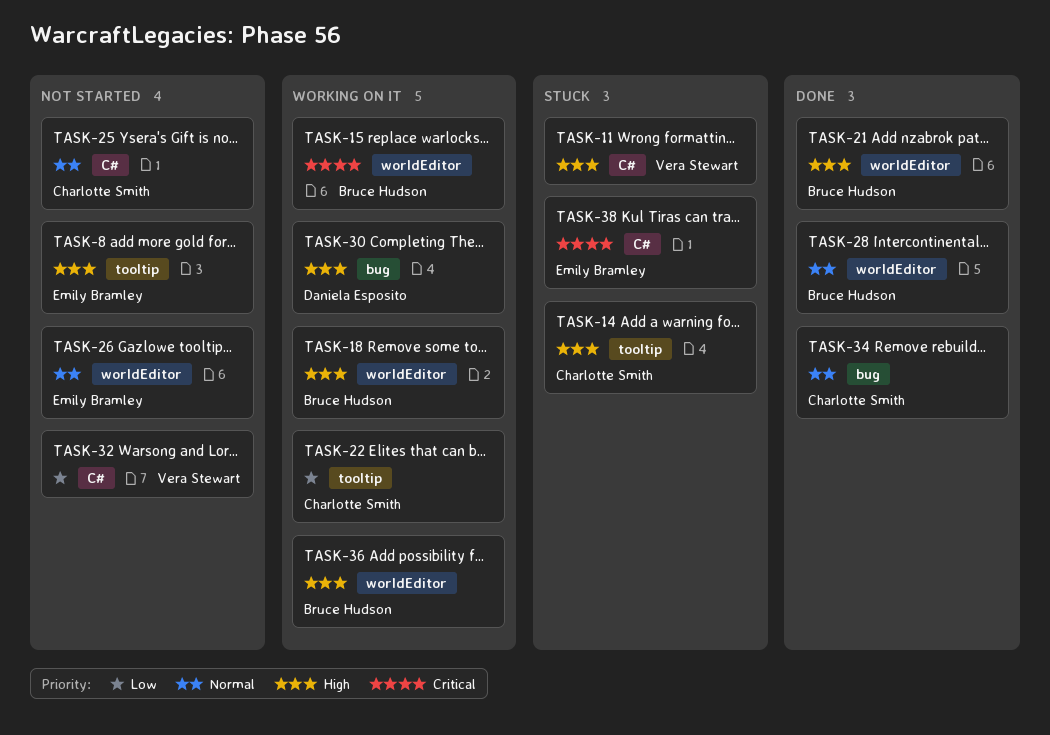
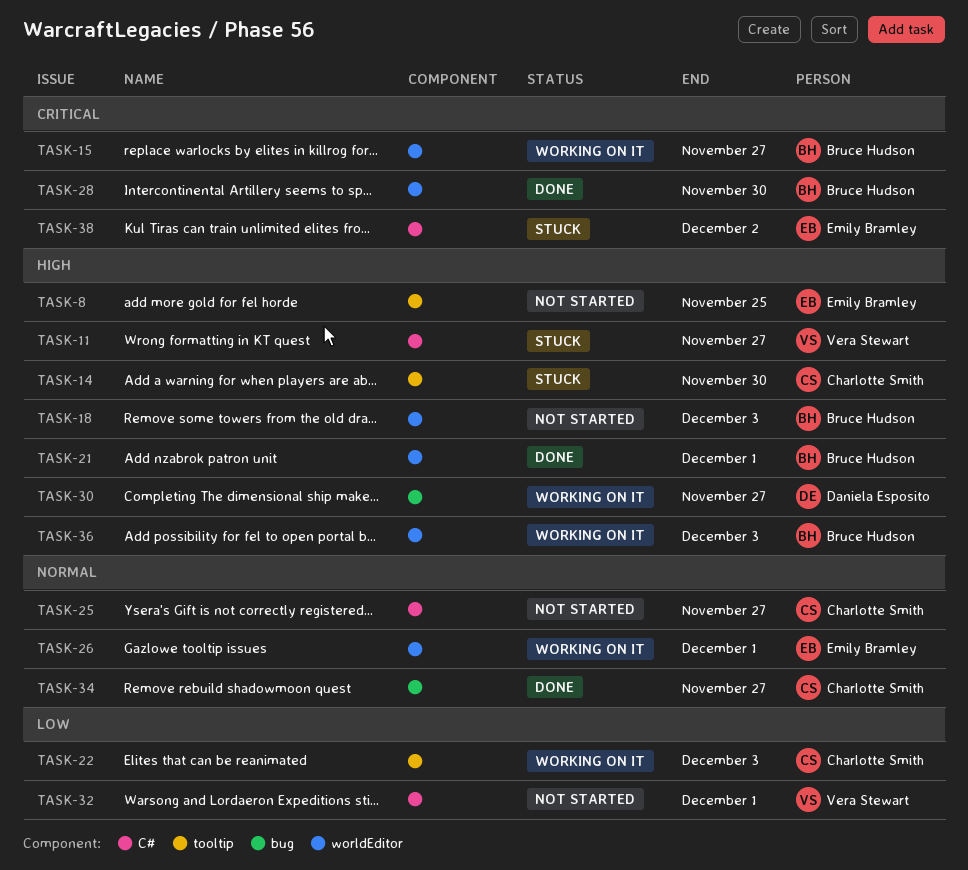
TASK-18, status: Working on it -> Not started
TASK-26, status: Not started -> Working on it
TASK-28, priority: Normal -> Critical

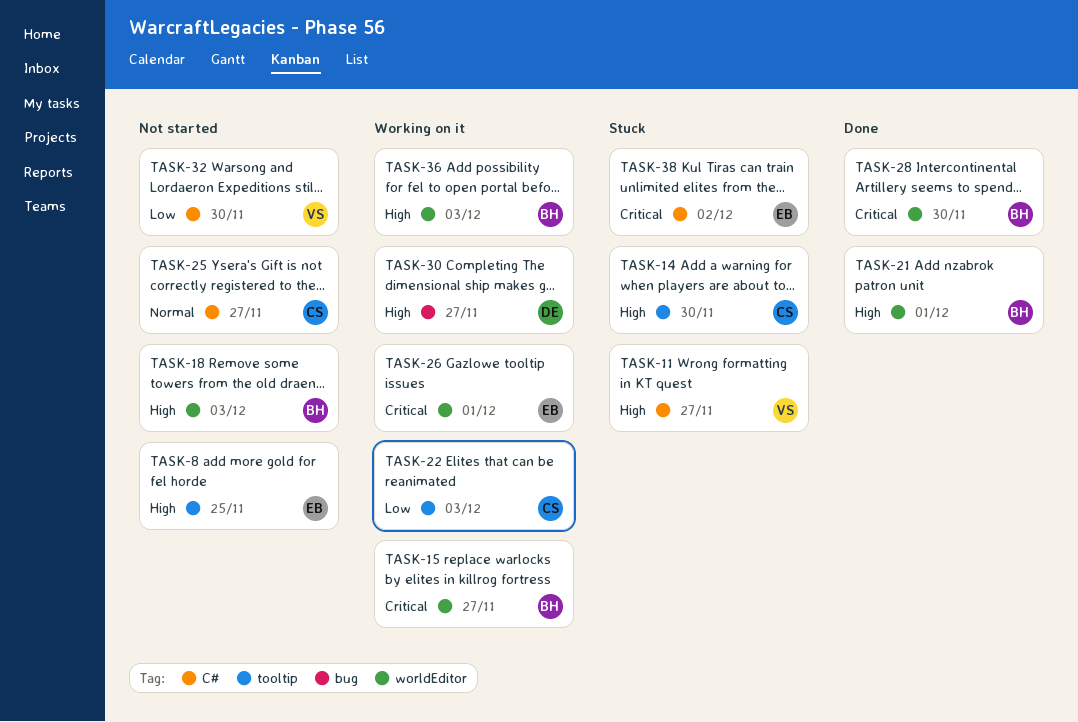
TASK-26, priority: Normal -> Critical
TASK-32, due: Dec 1 -> Nov 30
TASK-34: present -> none

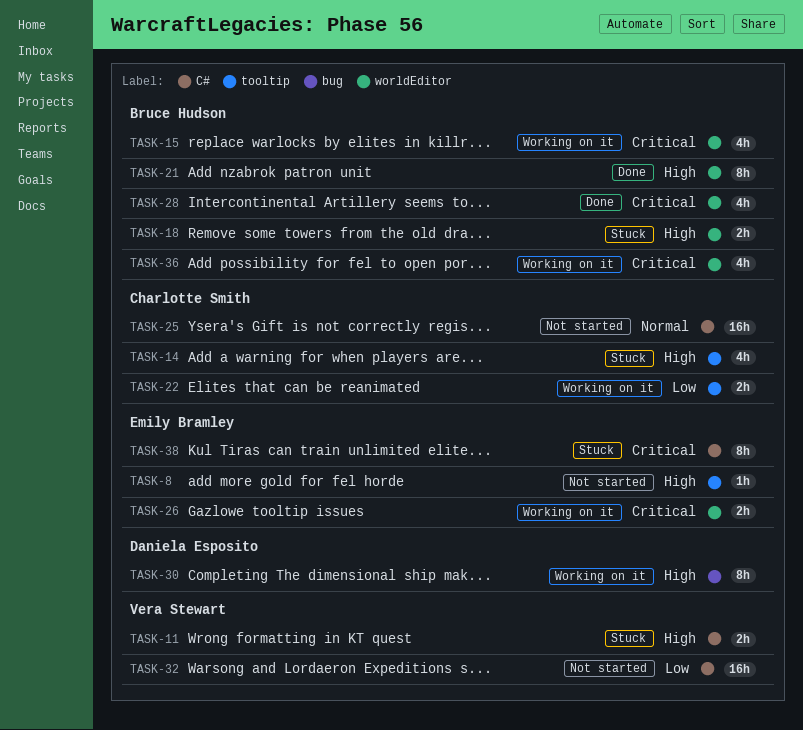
TASK-18, status: Not started -> Stuck
TASK-36, priority: High -> Critical

